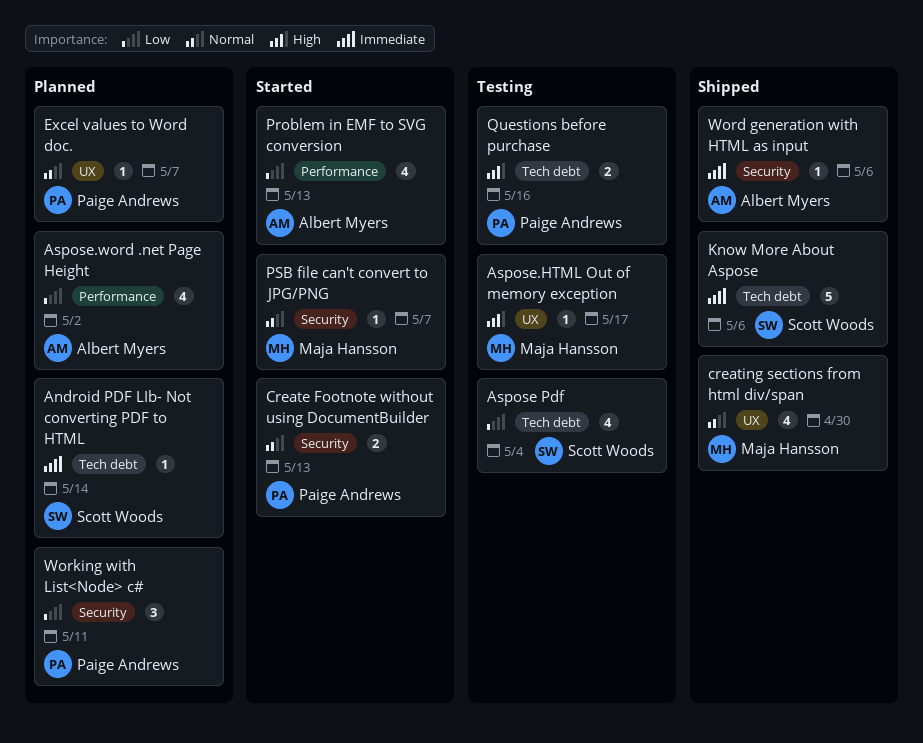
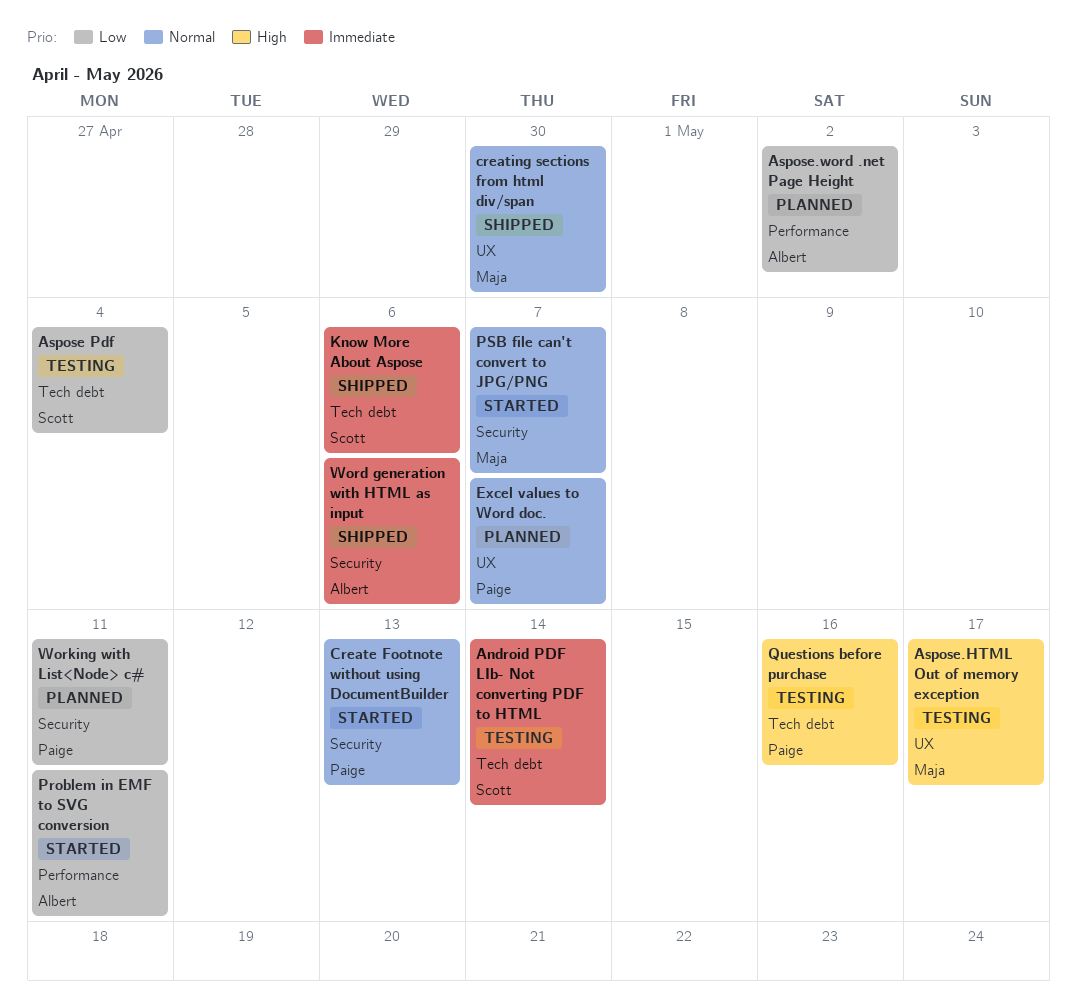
Android PDF LIb- Not converting PDF to HTML, status: Planned -> Testing
Problem in EMF to SVG conversion, due: May 13 -> May 11

